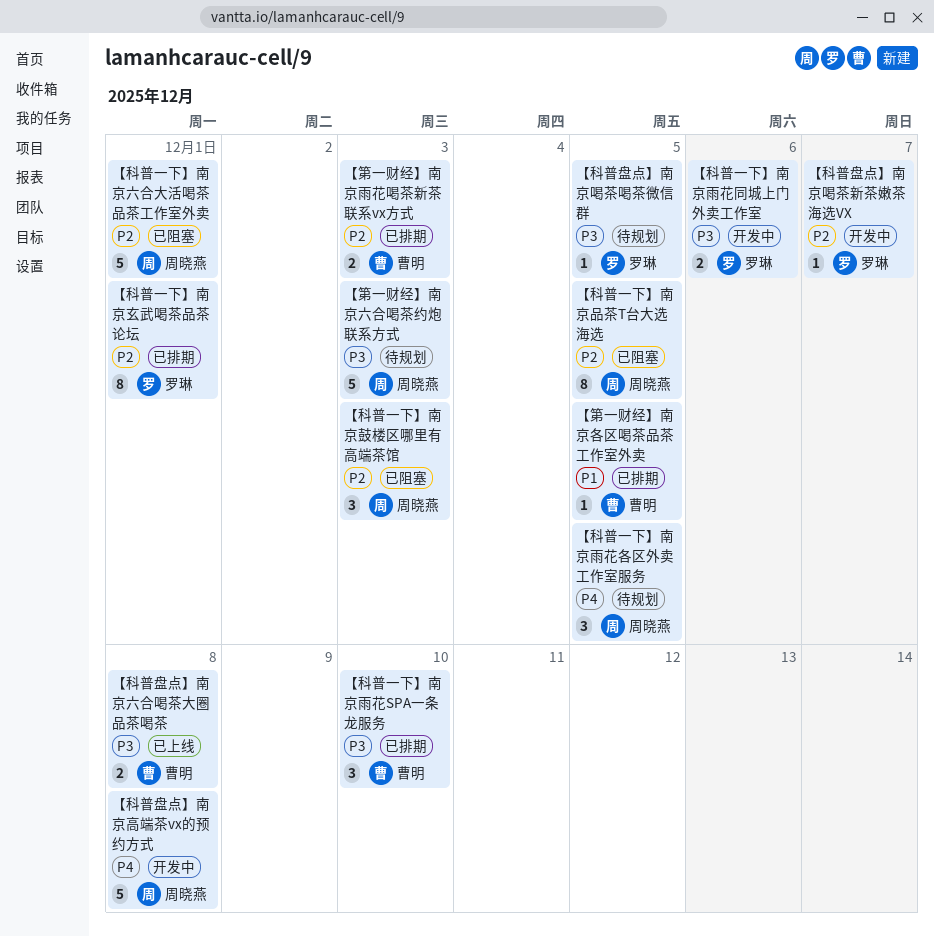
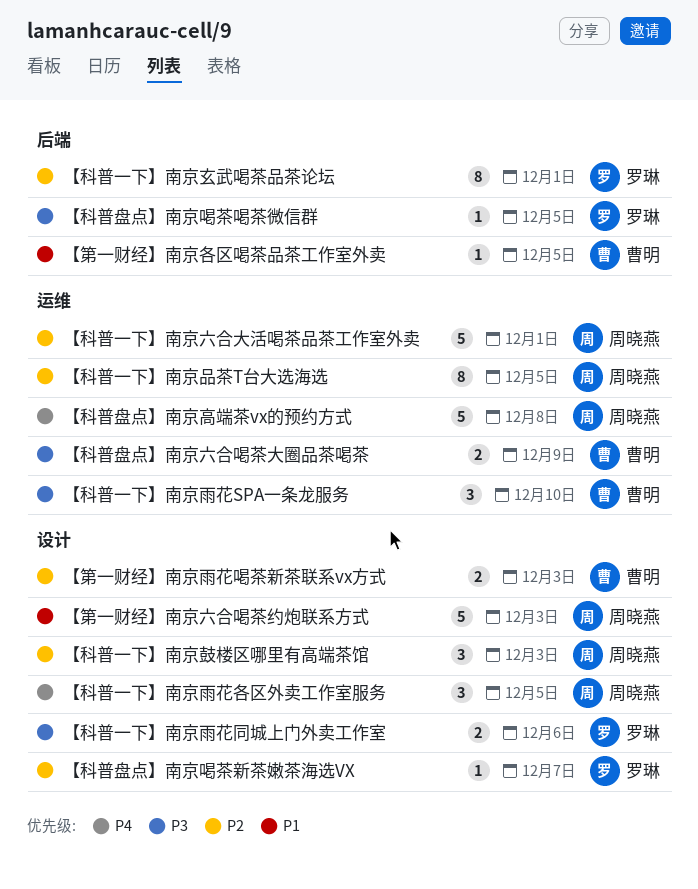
【科普盘点】南京六合喝茶大圈品茶喝茶, due: Dec 8 -> Dec 9
【第一财经】南京六合喝茶约炮联系方式, priority: P3 -> P1

